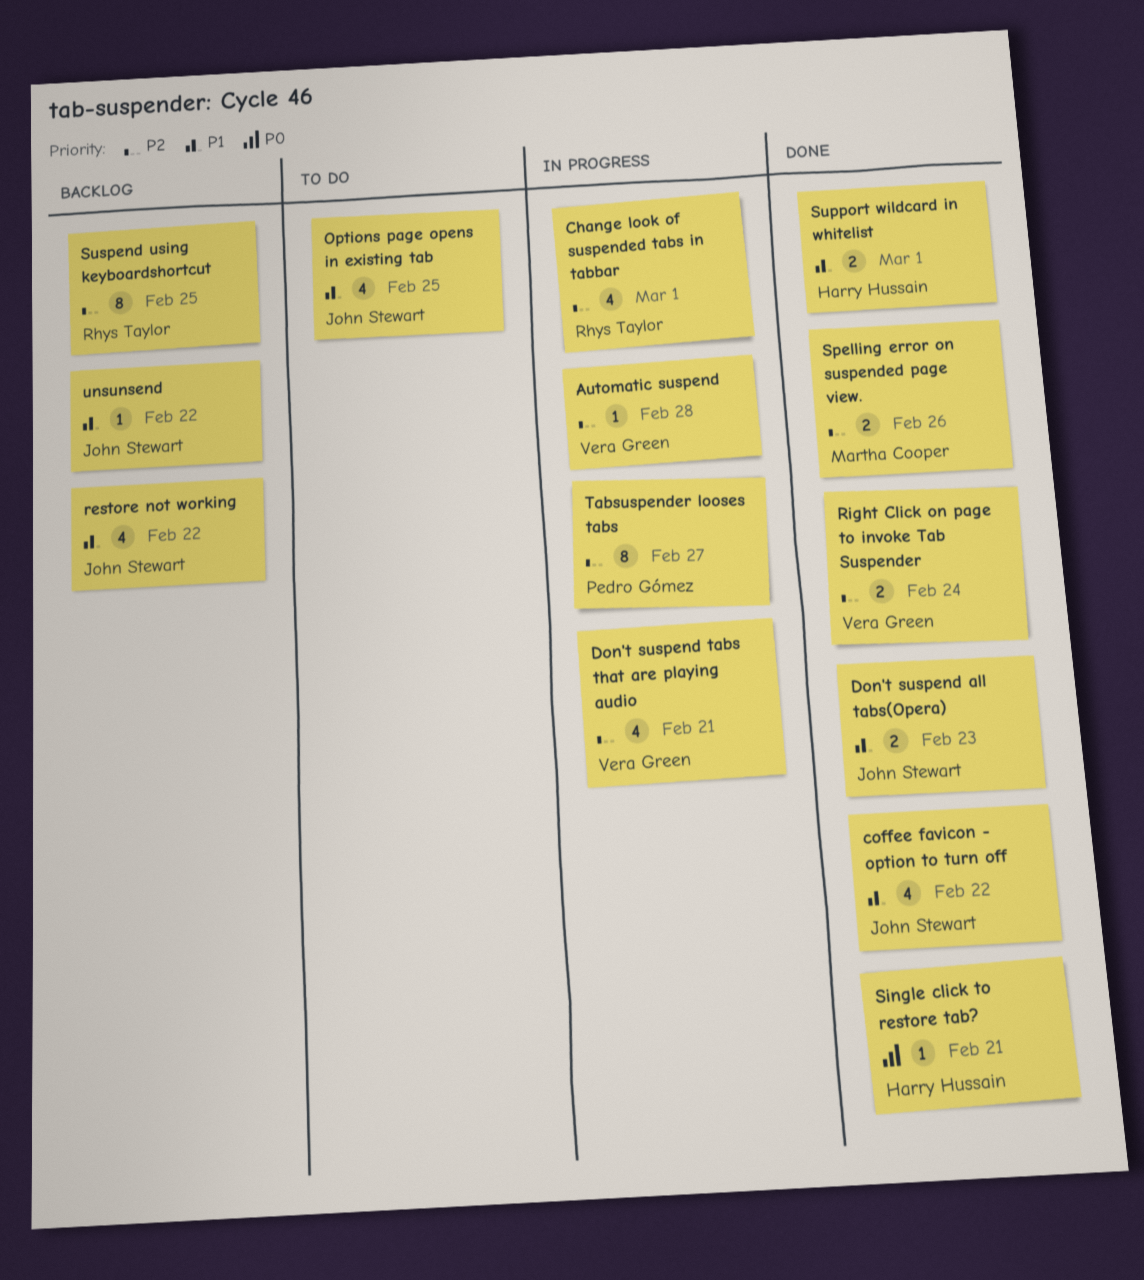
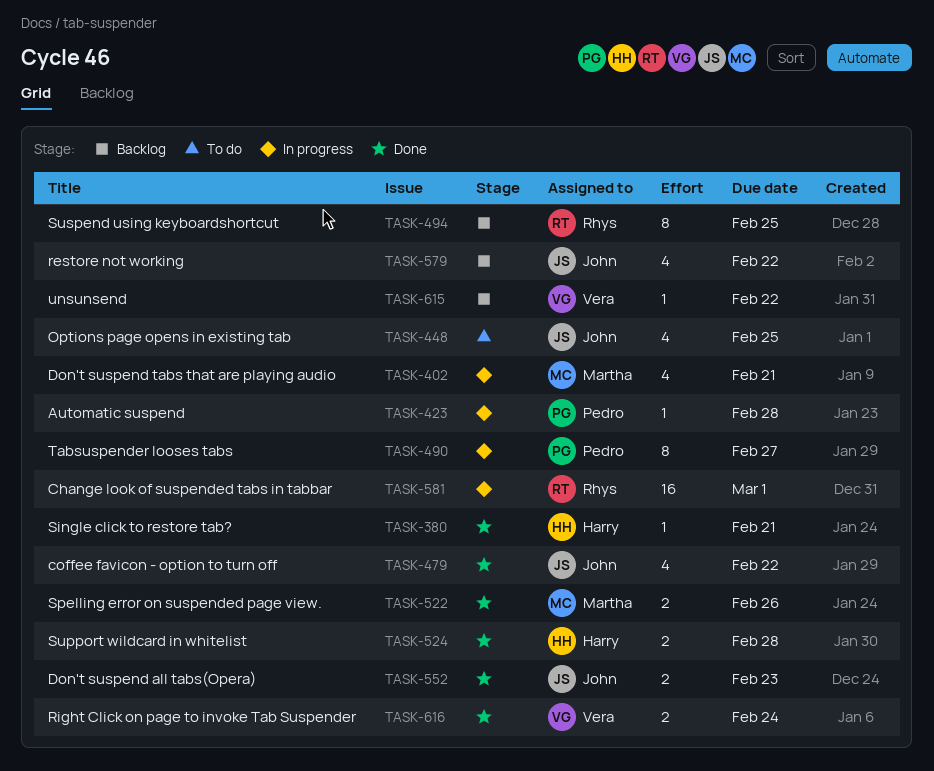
Automatic suspend, owner: Vera Green -> Pedro Gómez
Change look of suspended tabs in tabbar, estimate: 4 -> 16
Don't suspend tabs that are playing audio, owner: Vera Green -> Martha Cooper
Support wildcard in whitelist, due: Mar 1 -> Feb 28
unsunsend, owner: John Stewart -> Vera Green

